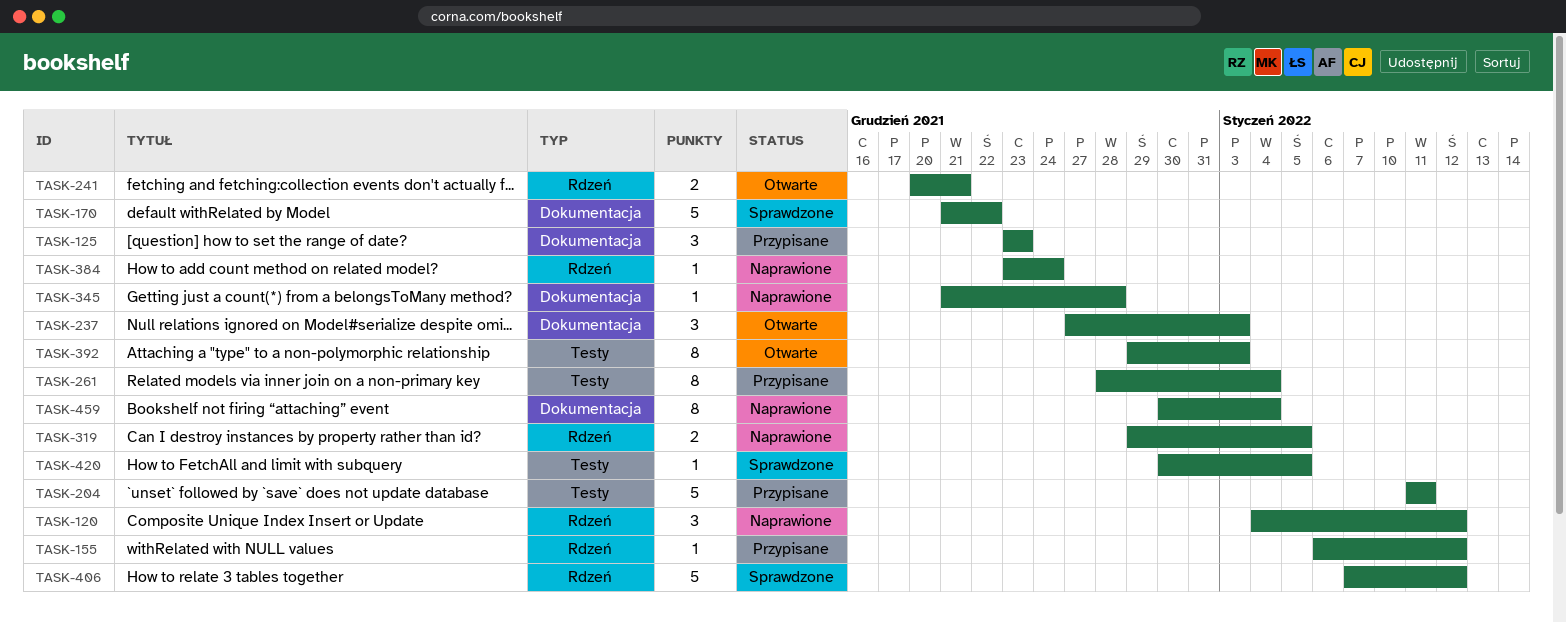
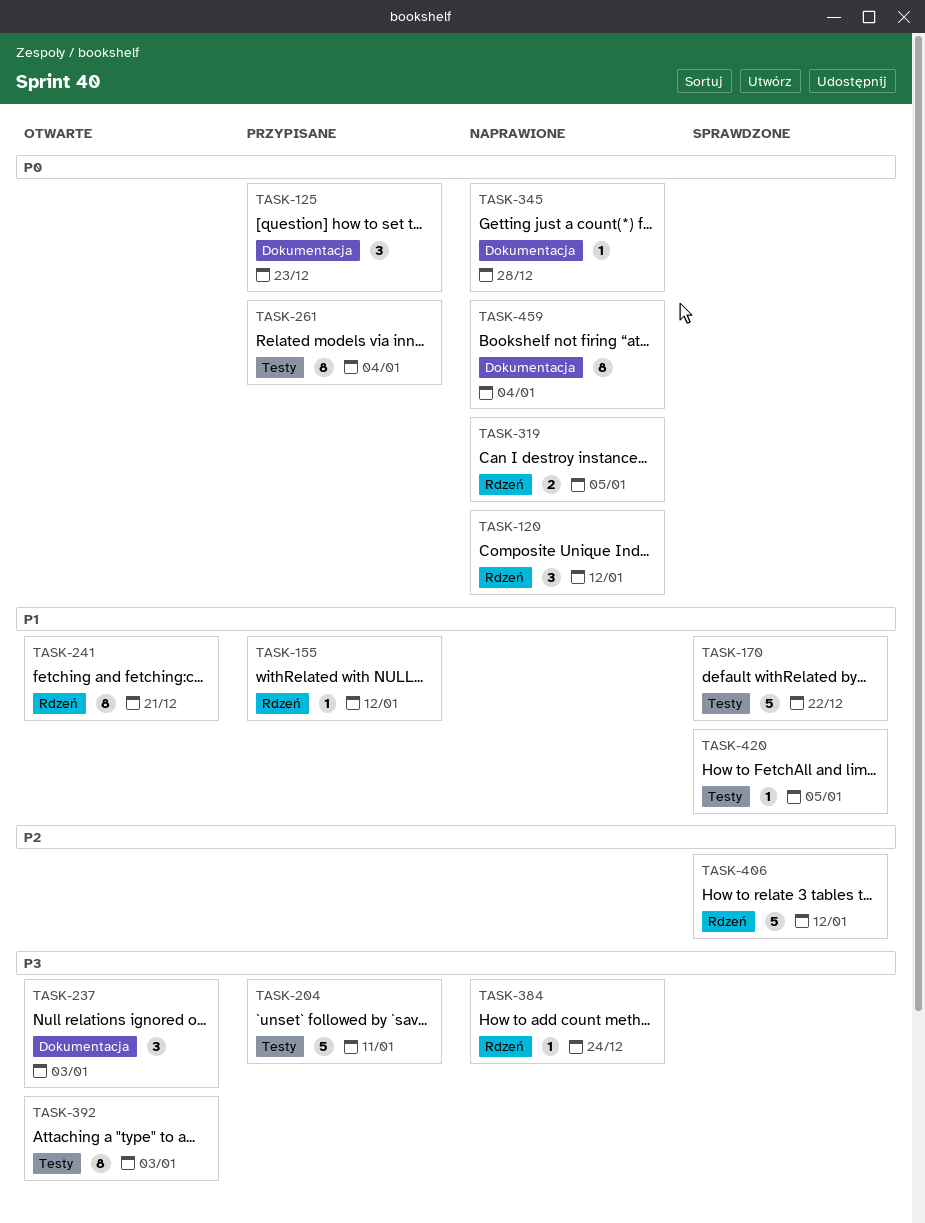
TASK-170, label: Dokumentacja -> Testy
TASK-241, estimate: 2 -> 8

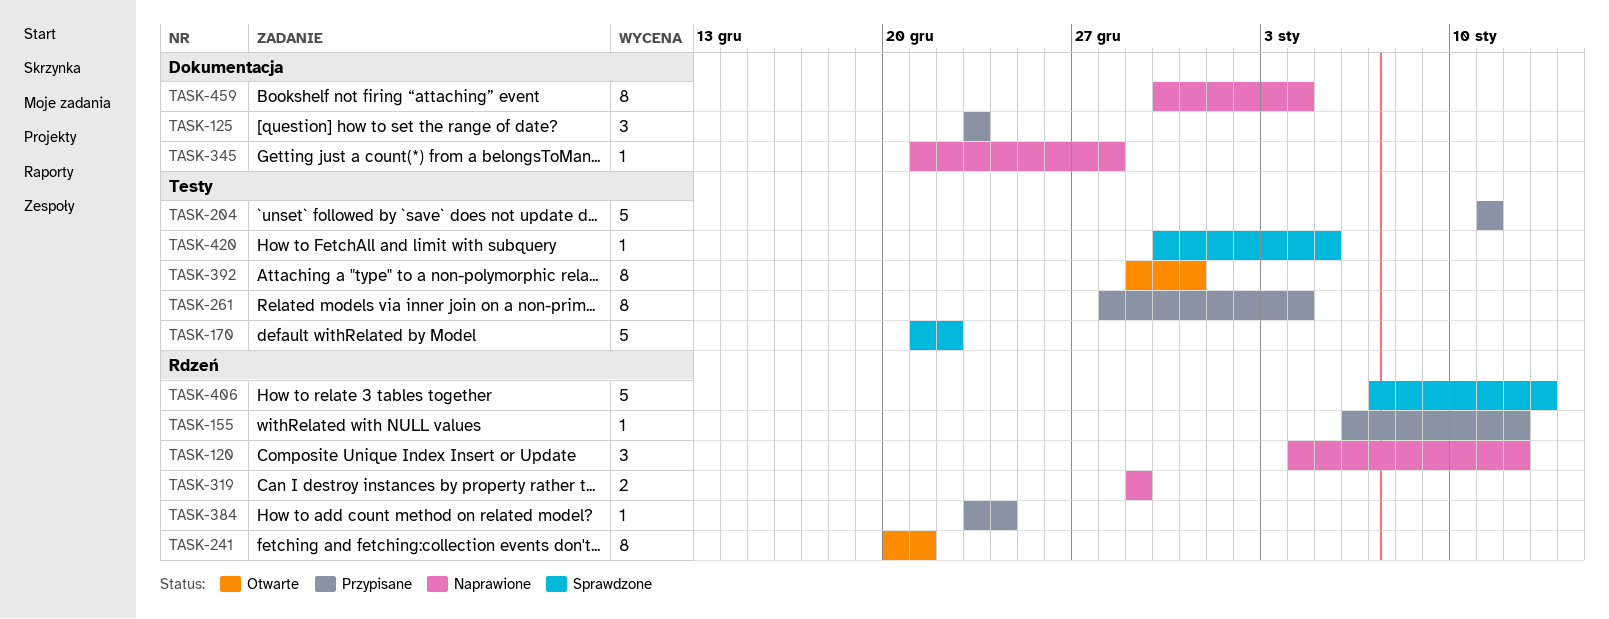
TASK-237: present -> none
TASK-319, due: Jan 5 -> Dec 29
TASK-384, status: Naprawione -> Przypisane
TASK-392, due: Jan 3 -> Dec 31
TASK-406, due: Jan 12 -> Jan 13

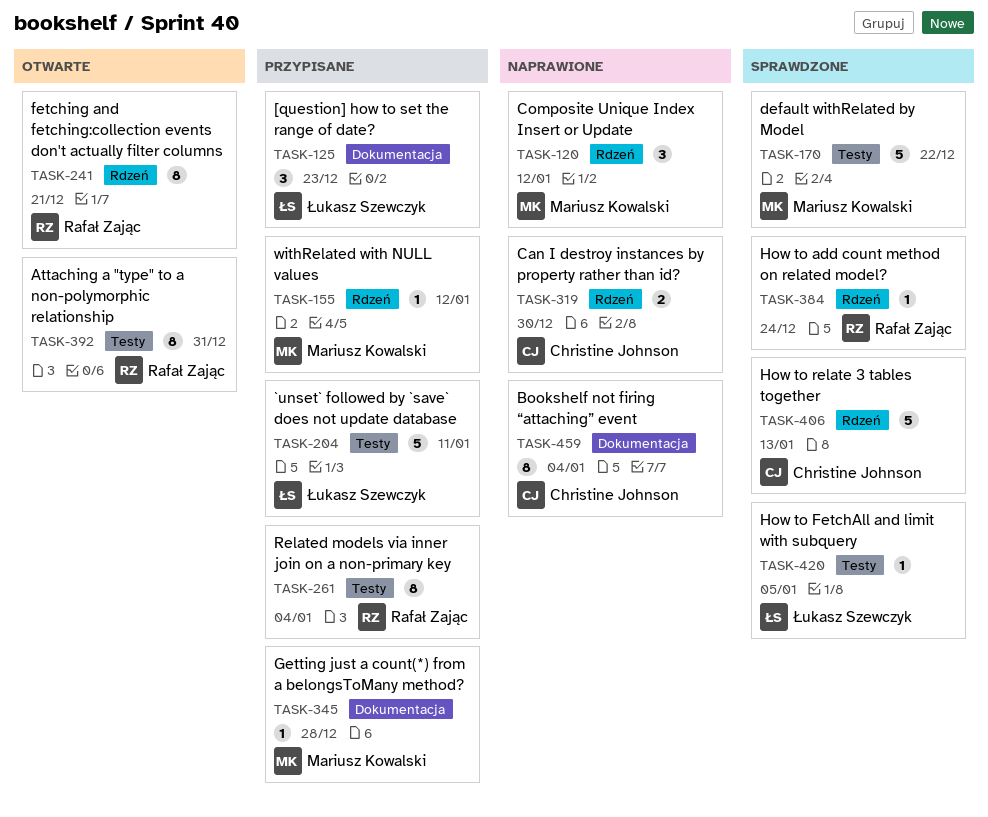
TASK-319, due: Dec 29 -> Dec 30
TASK-345, status: Naprawione -> Przypisane
TASK-384, status: Przypisane -> Sprawdzone

